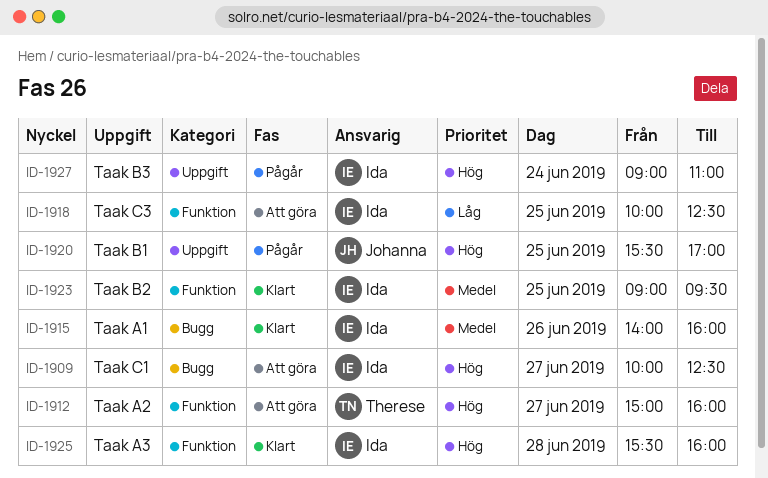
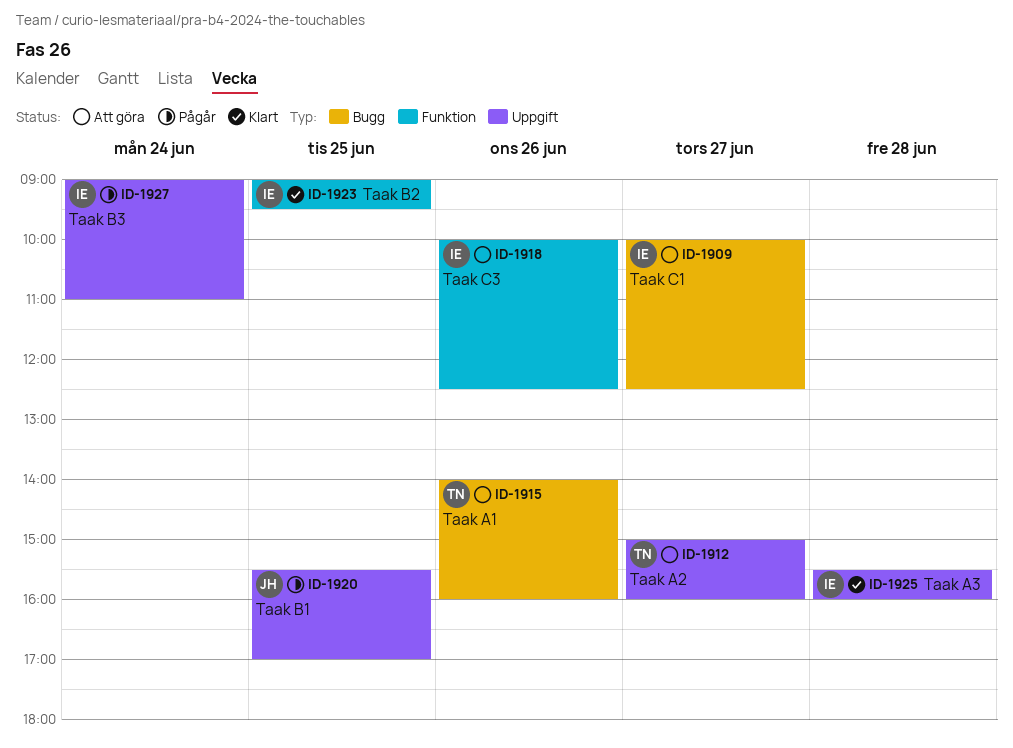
ID-1912, label: Funktion -> Uppgift
ID-1915, status: Klart -> Att göra
ID-1915, owner: Ida -> Therese
ID-1918, day: Jun 25 -> Jun 26
ID-1925, label: Funktion -> Uppgift

